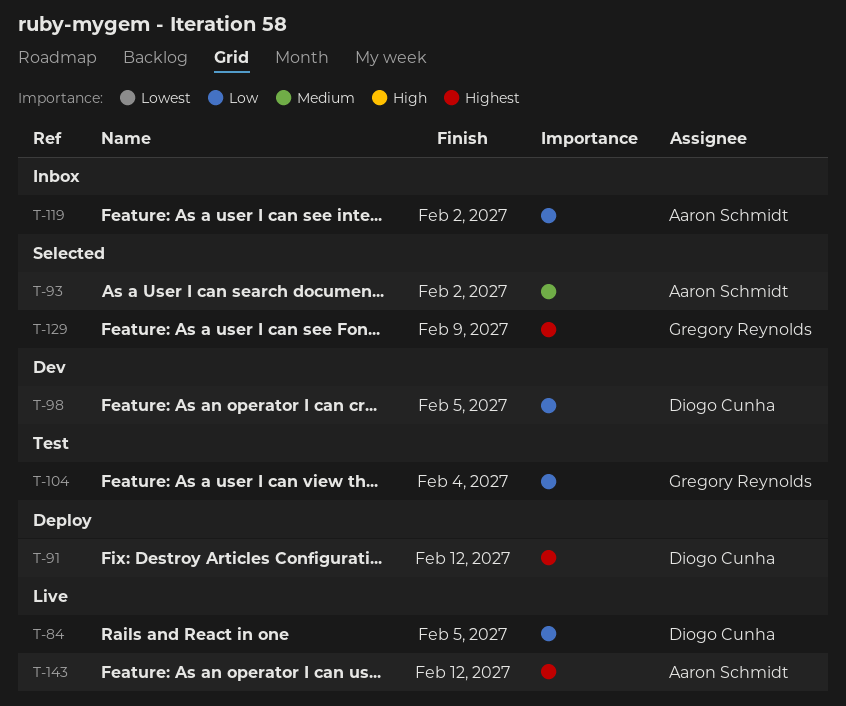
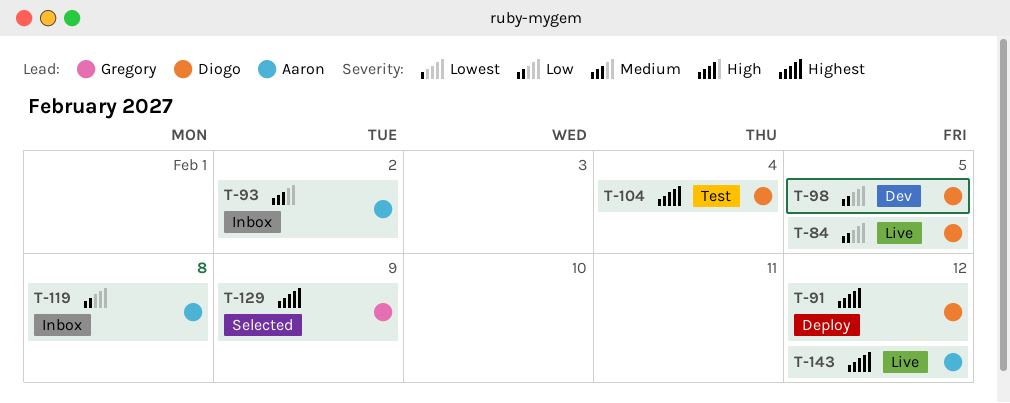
T-93, status: Selected -> Inbox
T-104, owner: Gregory Reynolds -> Diogo Cunha
T-104, priority: Low -> Highest
T-119, due: Feb 2 -> Feb 8

